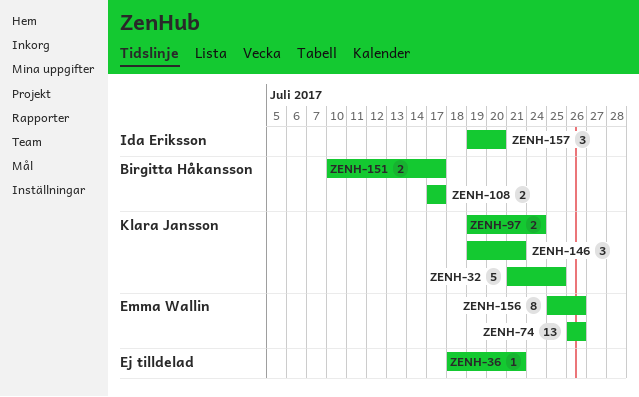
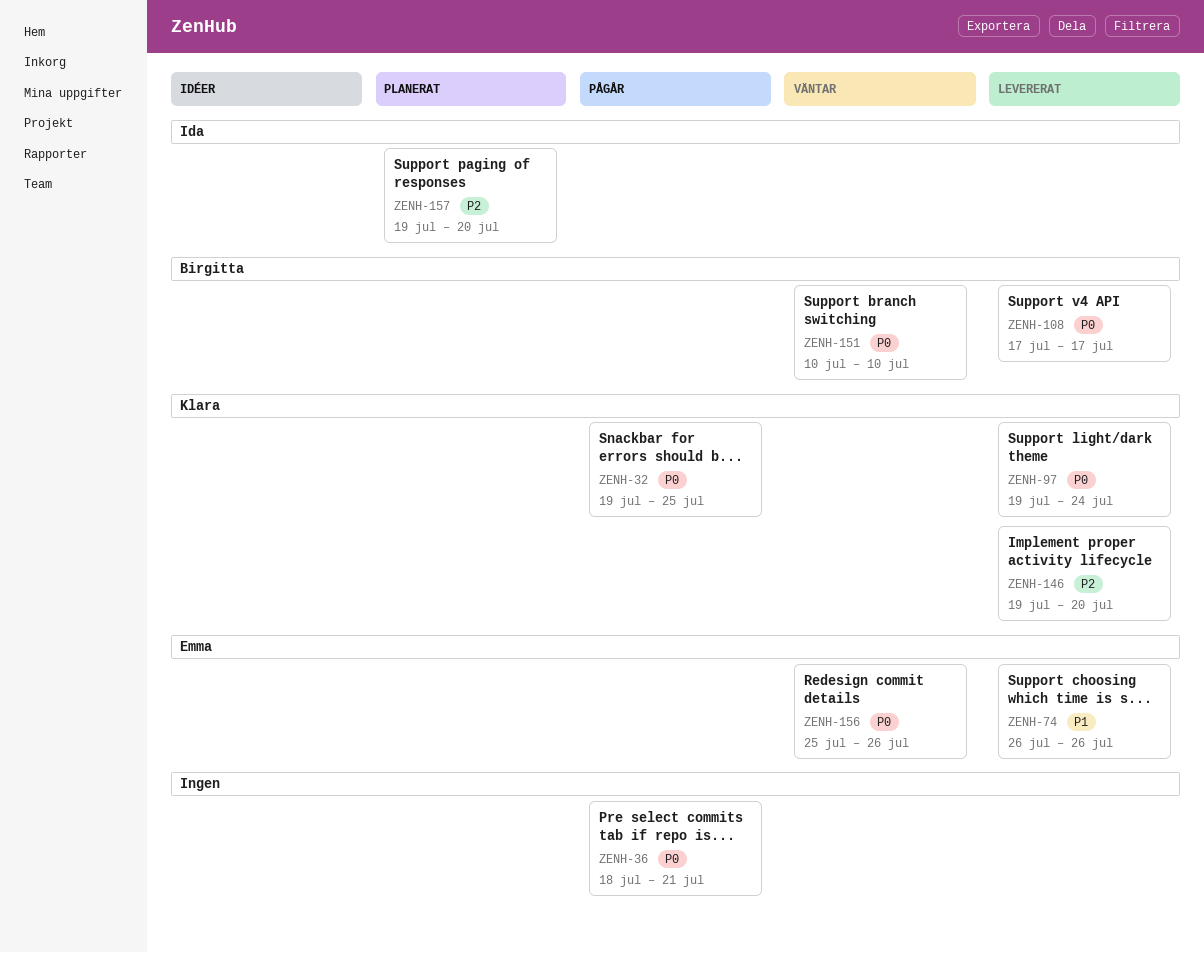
ZENH-32, start: Jul 21 -> Jul 19
ZENH-146, due: Jul 21 -> Jul 20
ZENH-151, due: Jul 17 -> Jul 10

